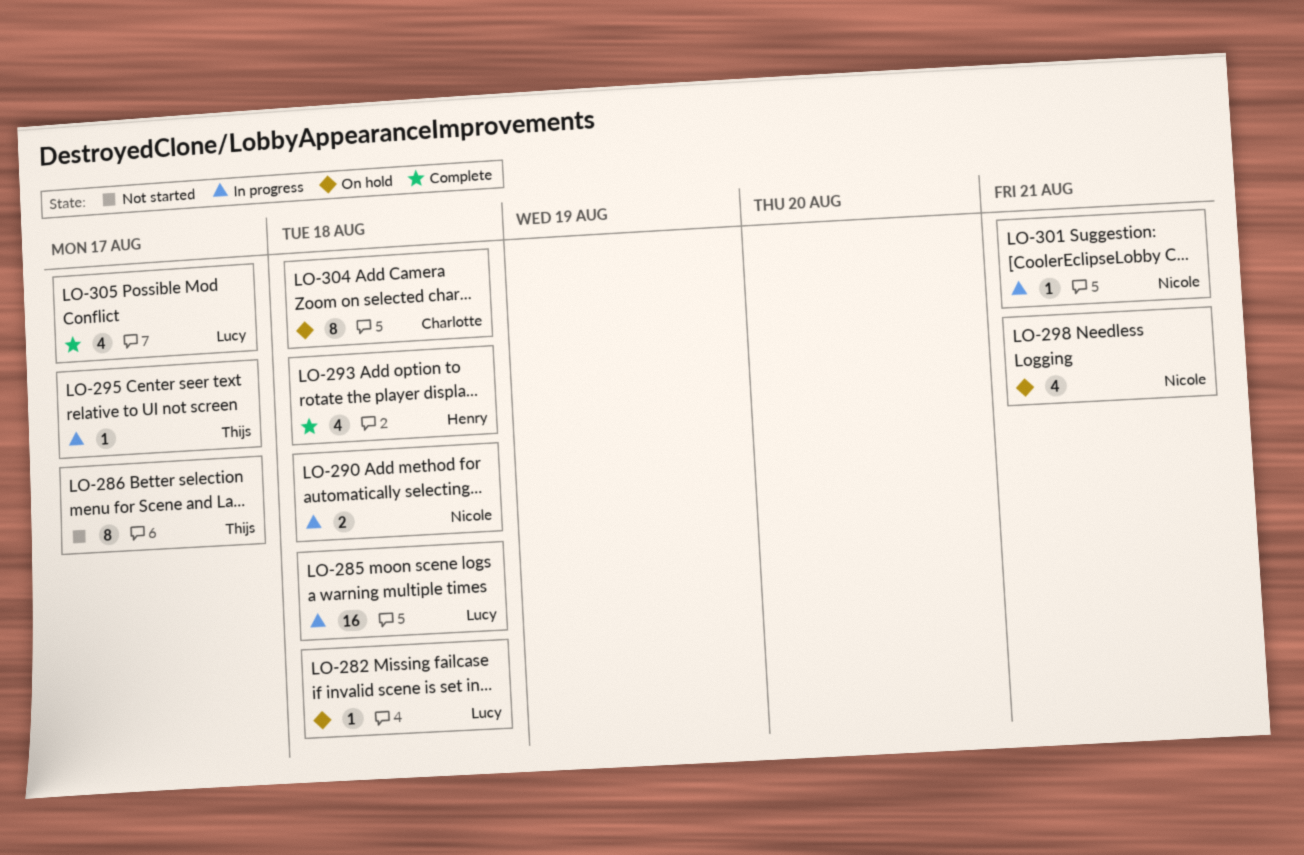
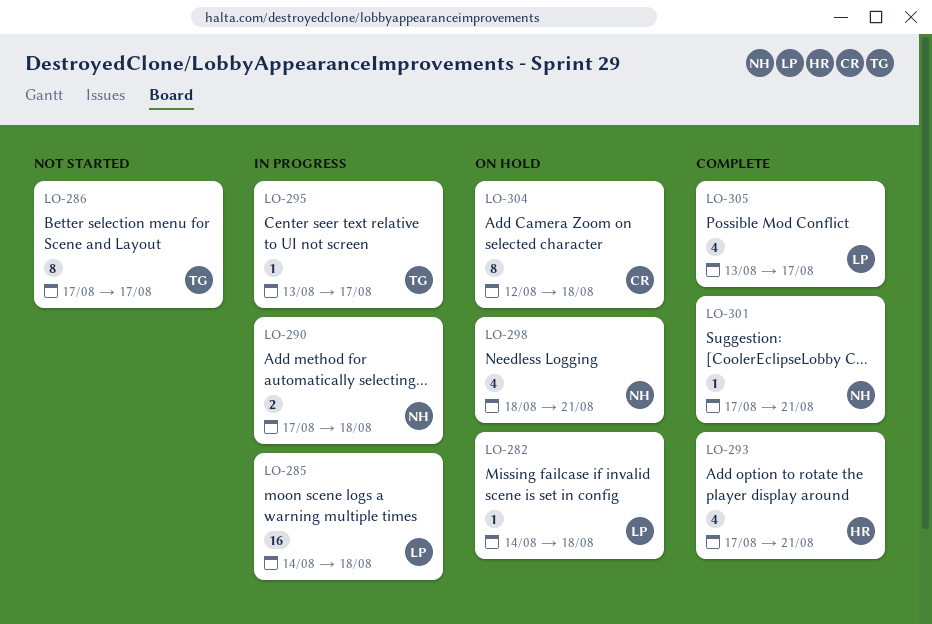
LO-293, due: Aug 18 -> Aug 21
LO-301, status: In progress -> Complete

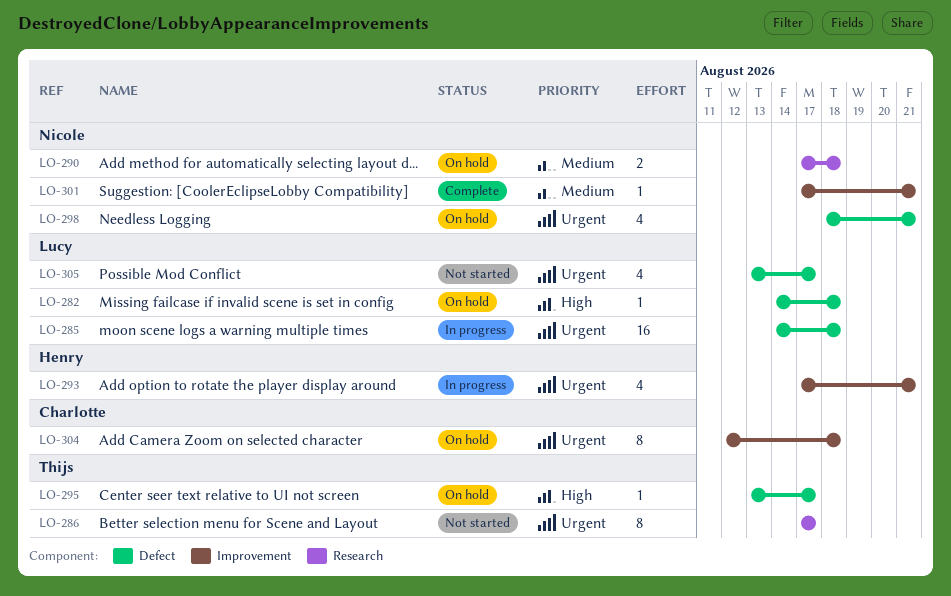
LO-290, status: In progress -> On hold
LO-293, status: Complete -> In progress
LO-295, status: In progress -> On hold
LO-305, status: Complete -> Not started

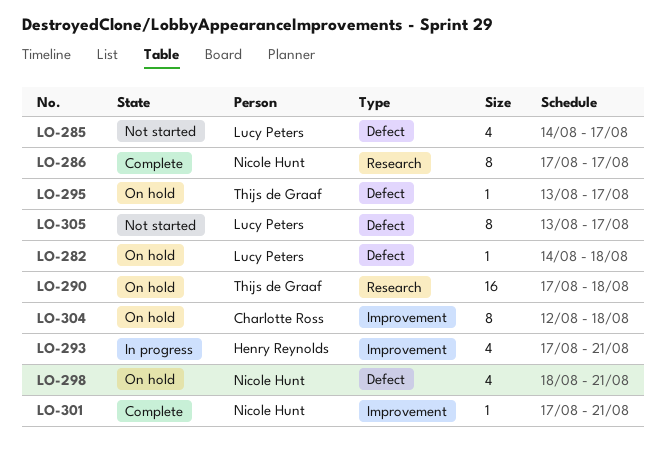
LO-285, status: In progress -> Not started
LO-285, estimate: 16 -> 4
LO-285, due: Aug 18 -> Aug 17
LO-286, status: Not started -> Complete
LO-286, owner: Thijs de Graaf -> Nicole Hunt
LO-290, owner: Nicole Hunt -> Thijs de Graaf
LO-290, estimate: 2 -> 16
LO-305, estimate: 4 -> 8

